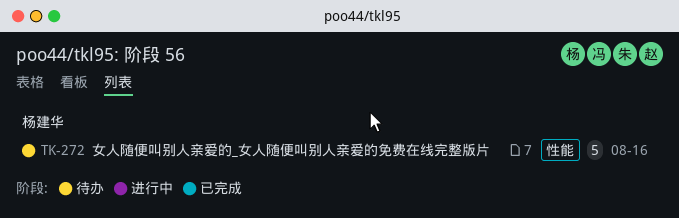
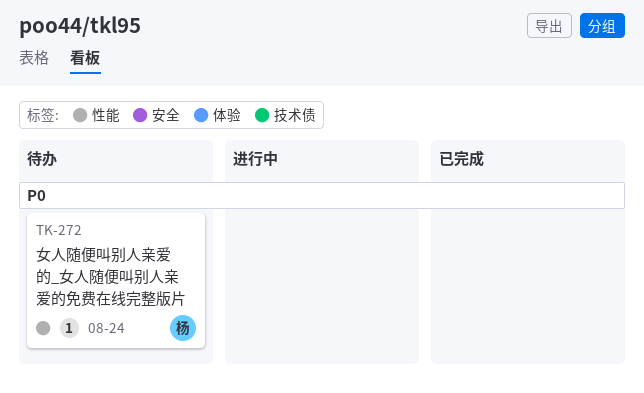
TK-272, estimate: 5 -> 1
TK-272, due: Aug 16 -> Aug 24

